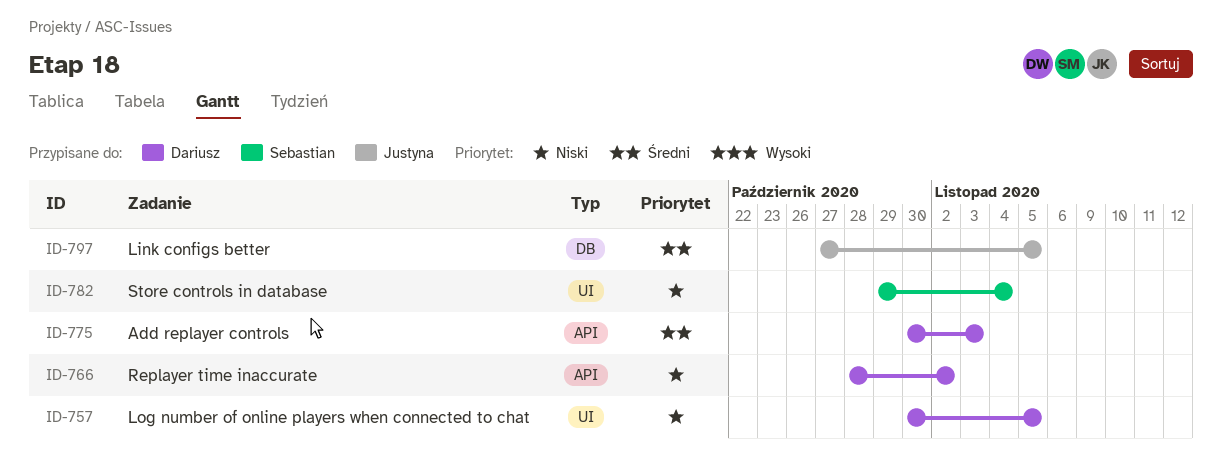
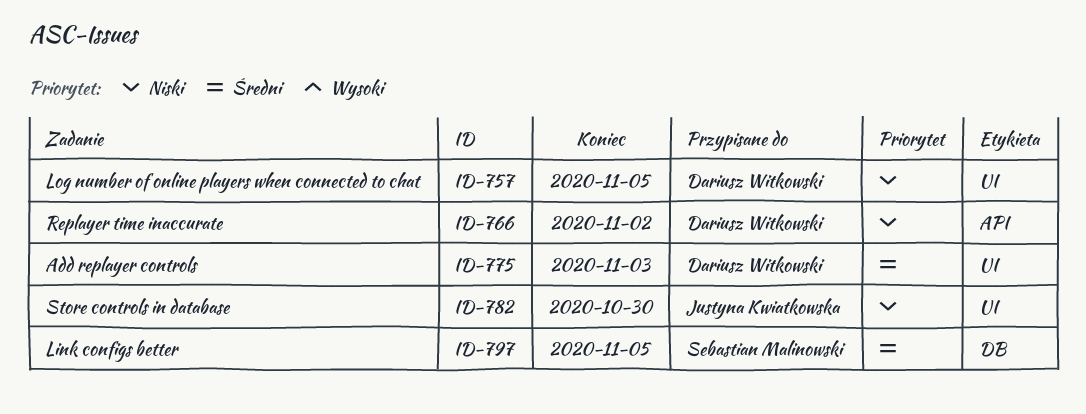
ID-775, label: API -> UI
ID-782, owner: Sebastian Malinowski -> Justyna Kwiatkowska
ID-782, due: Nov 4 -> Oct 30
ID-797, owner: Justyna Kwiatkowska -> Sebastian Malinowski

